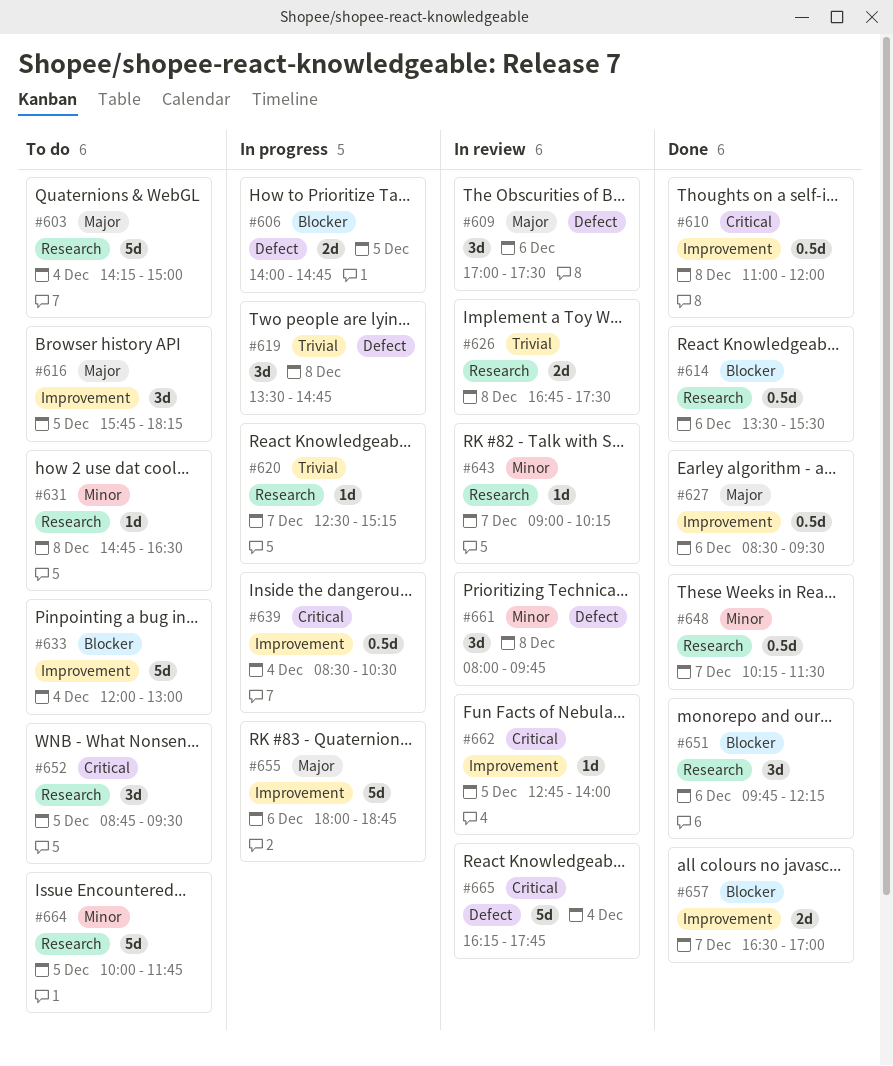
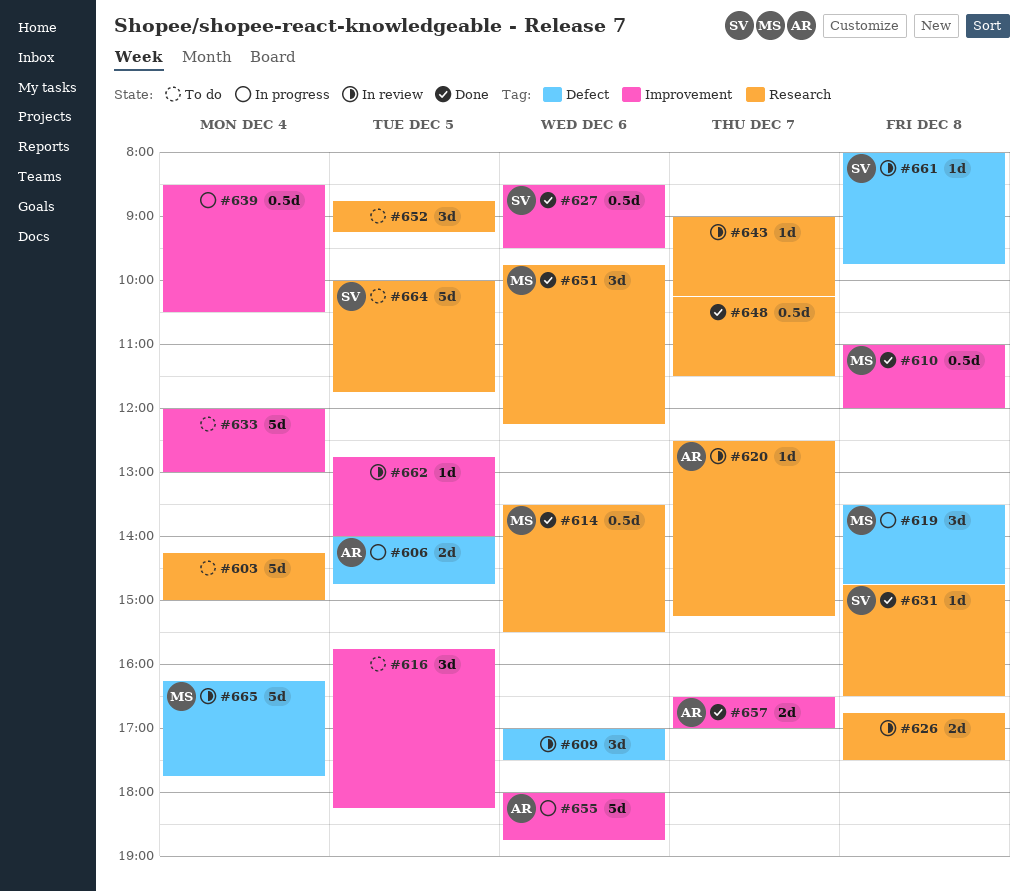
#620, status: In progress -> In review
#631, status: To do -> Done
#652, ends: 09:30 -> 09:15
#661, estimate: 3d -> 1d

